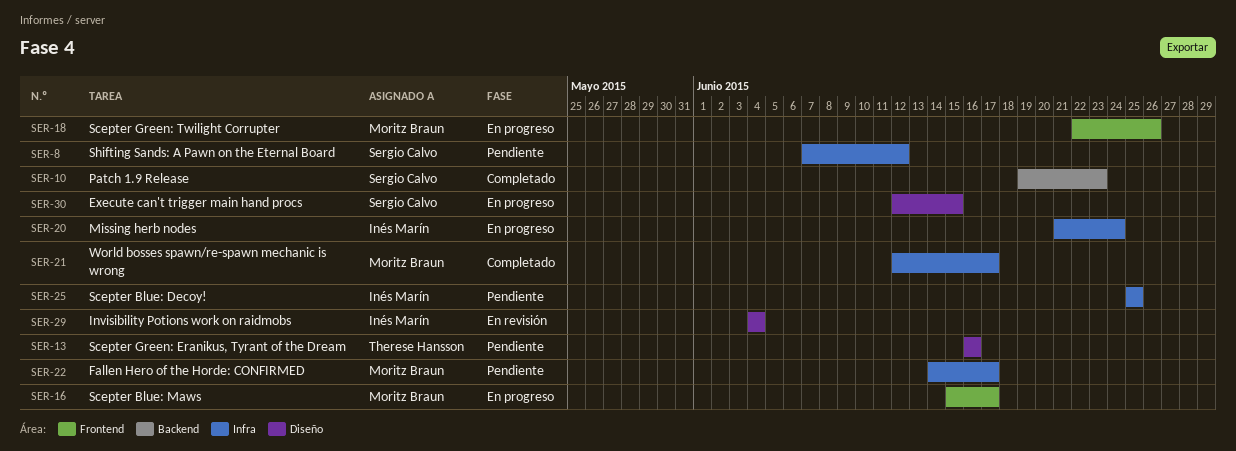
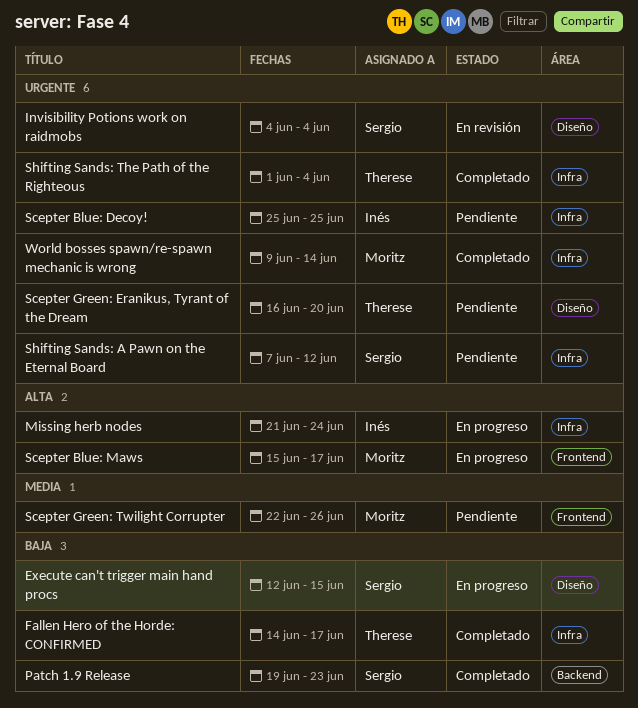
Fallen Hero of the Horde: CONFIRMED, status: Pendiente -> Completado
Fallen Hero of the Horde: CONFIRMED, owner: Moritz Braun -> Therese Hansson
Invisibility Potions work on raidmobs, owner: Inés Marín -> Sergio Calvo
Scepter Green: Eranikus, Tyrant of the Dream, due: Jun 16 -> Jun 20
Scepter Green: Twilight Corrupter, status: En progreso -> Pendiente
Shifting Sands: The Path of the Righteous: none -> present
World bosses spawn/re-spawn mechanic is wrong, start: Jun 12 -> Jun 9
World bosses spawn/re-spawn mechanic is wrong, due: Jun 17 -> Jun 14

